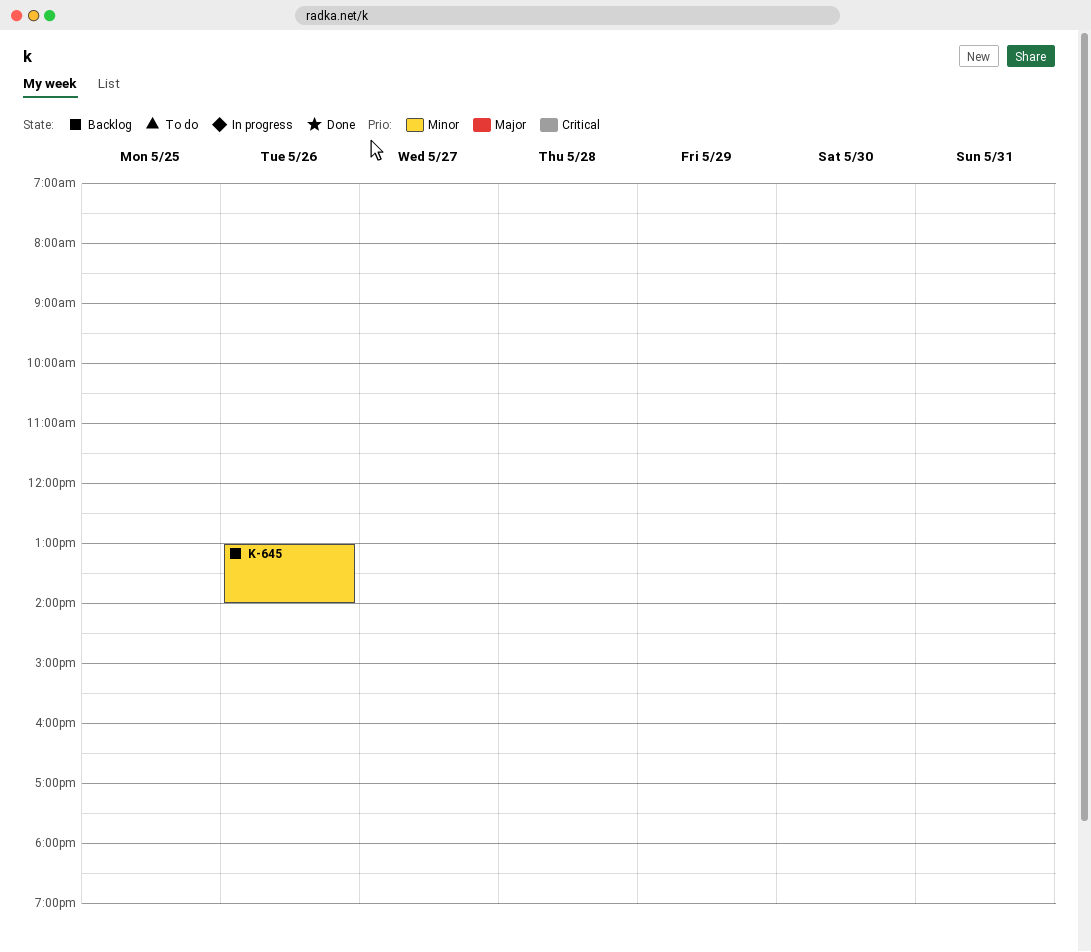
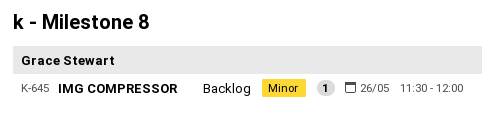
K-645, begins: 13:00 -> 11:30
K-645, ends: 14:00 -> 12:00

